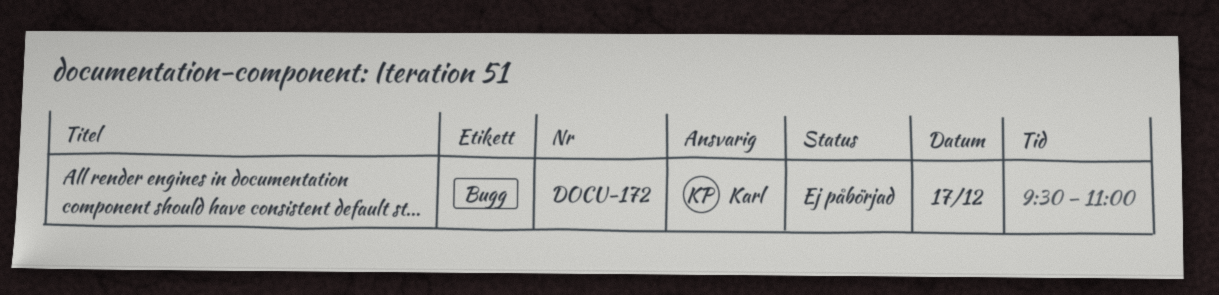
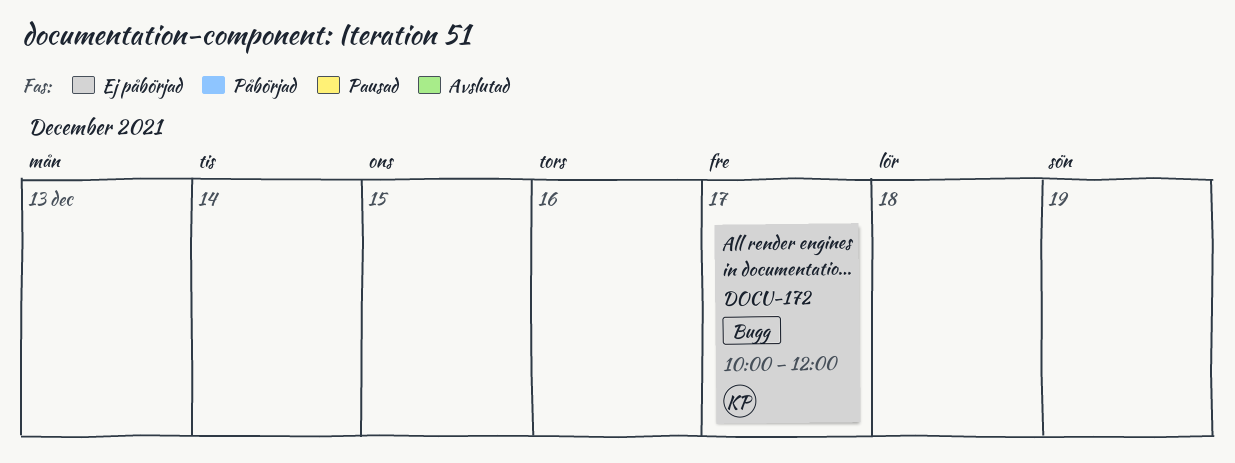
DOCU-172, begins: 09:30 -> 10:00
DOCU-172, ends: 11:00 -> 12:00

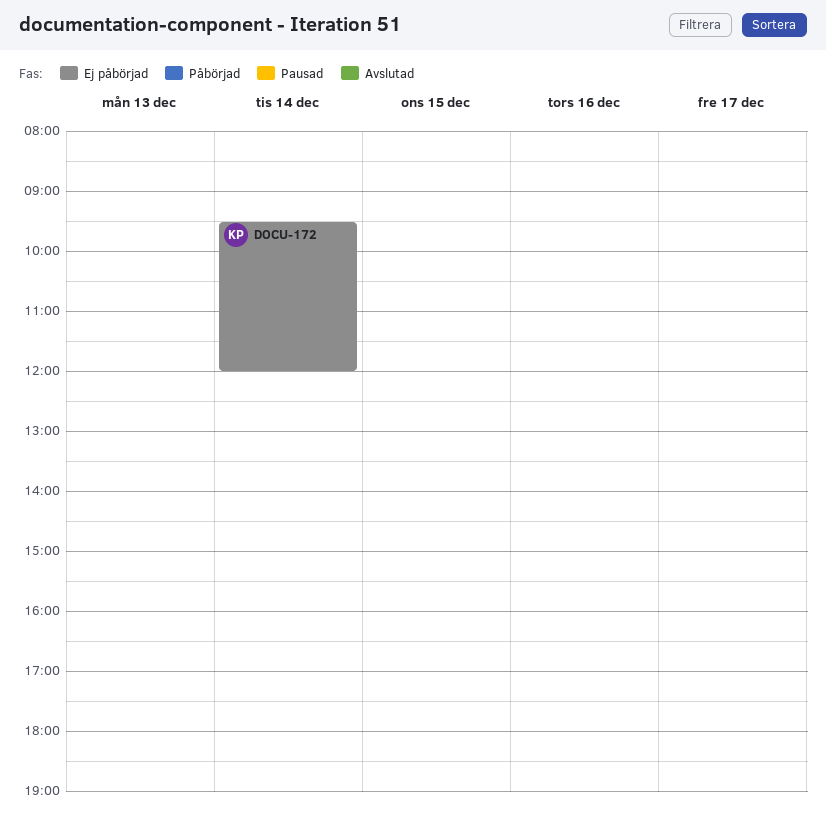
DOCU-172, day: Dec 17 -> Dec 14
DOCU-172, begins: 10:00 -> 09:30

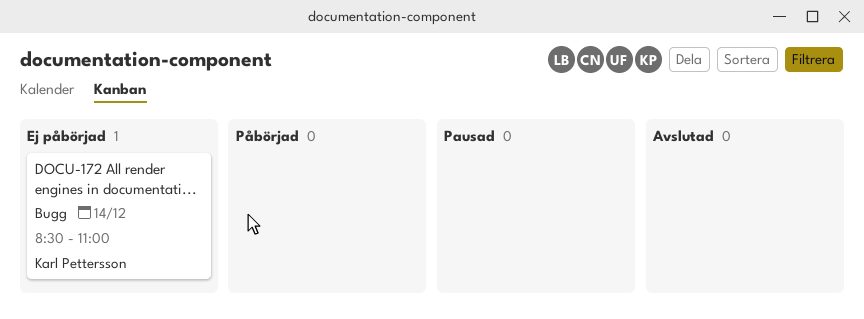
DOCU-172, begins: 09:30 -> 08:30
DOCU-172, ends: 12:00 -> 11:00

